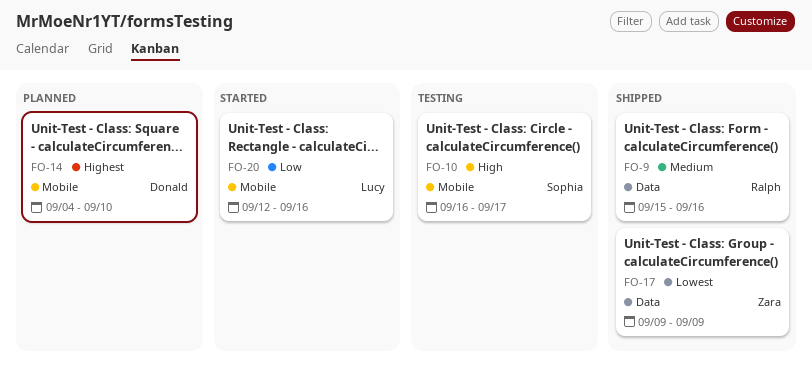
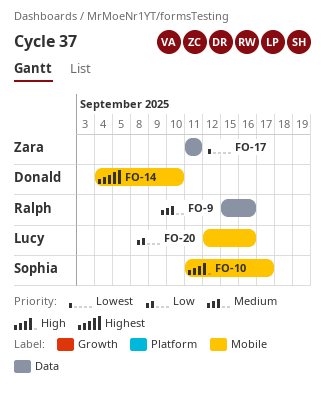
FO-10, start: Sep 16 -> Sep 11
FO-17, start: Sep 9 -> Sep 11
FO-17, due: Sep 9 -> Sep 11

